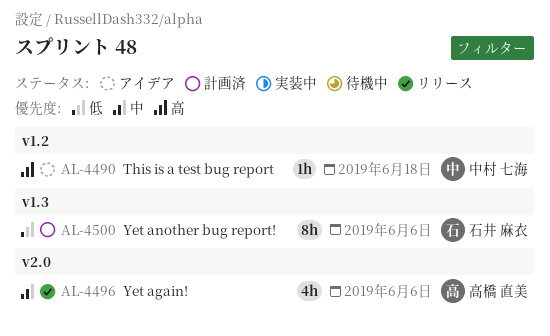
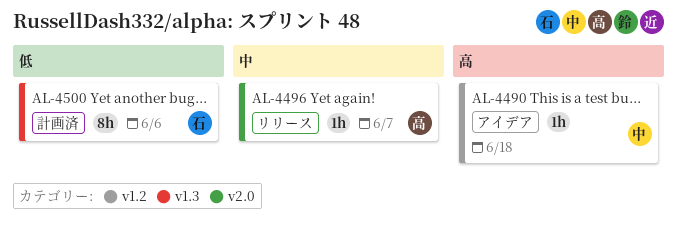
AL-4496, estimate: 4h -> 1h
AL-4496, due: Jun 6 -> Jun 7

